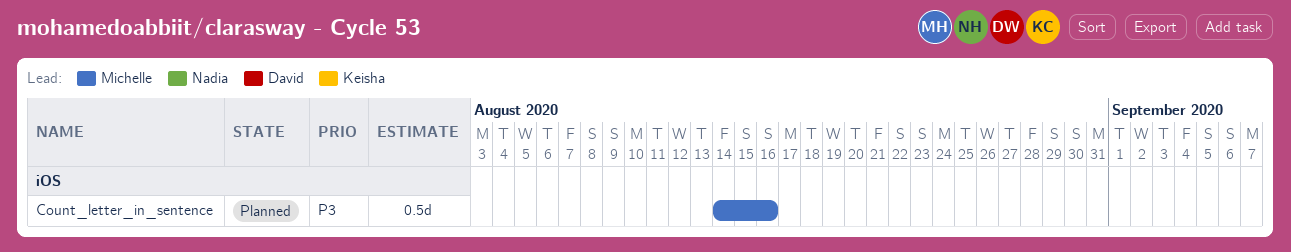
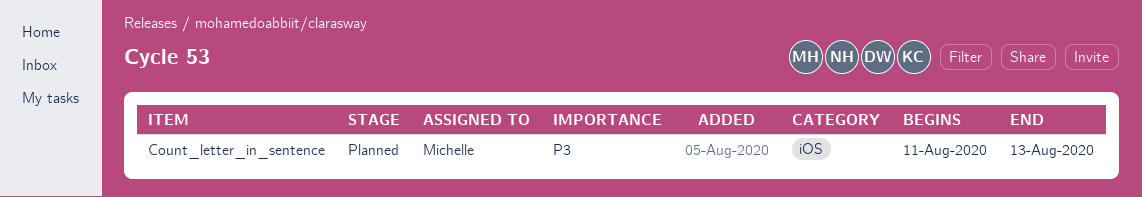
Count_letter_in_sentence, start: Aug 14 -> Aug 11
Count_letter_in_sentence, due: Aug 16 -> Aug 13

